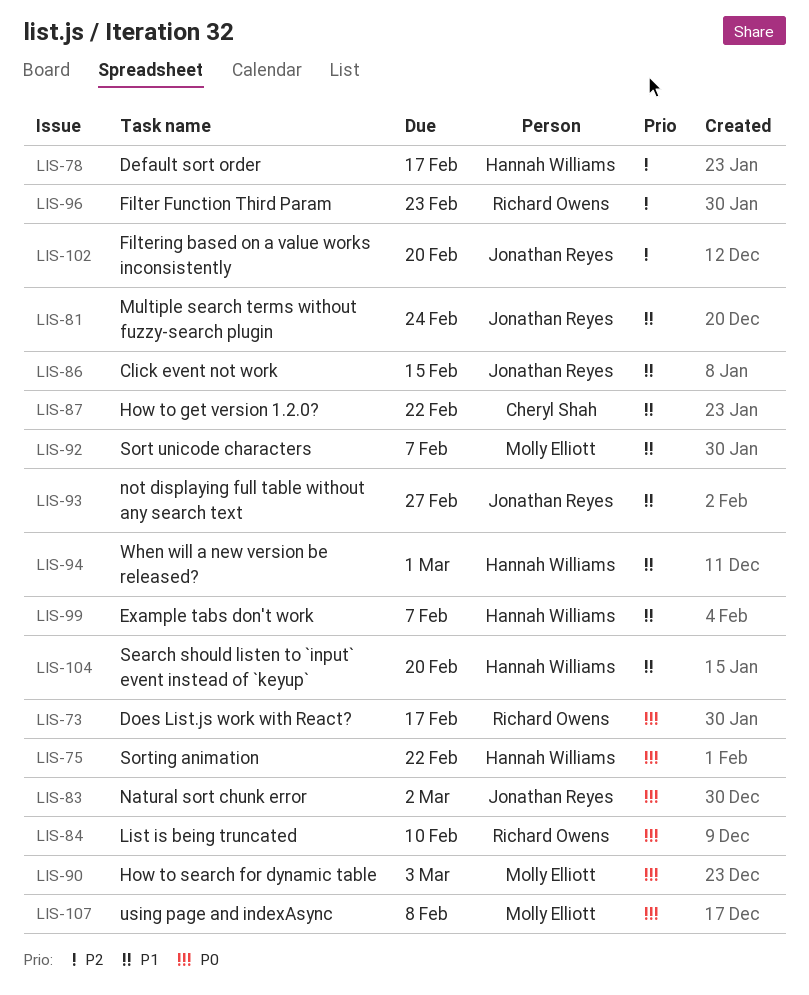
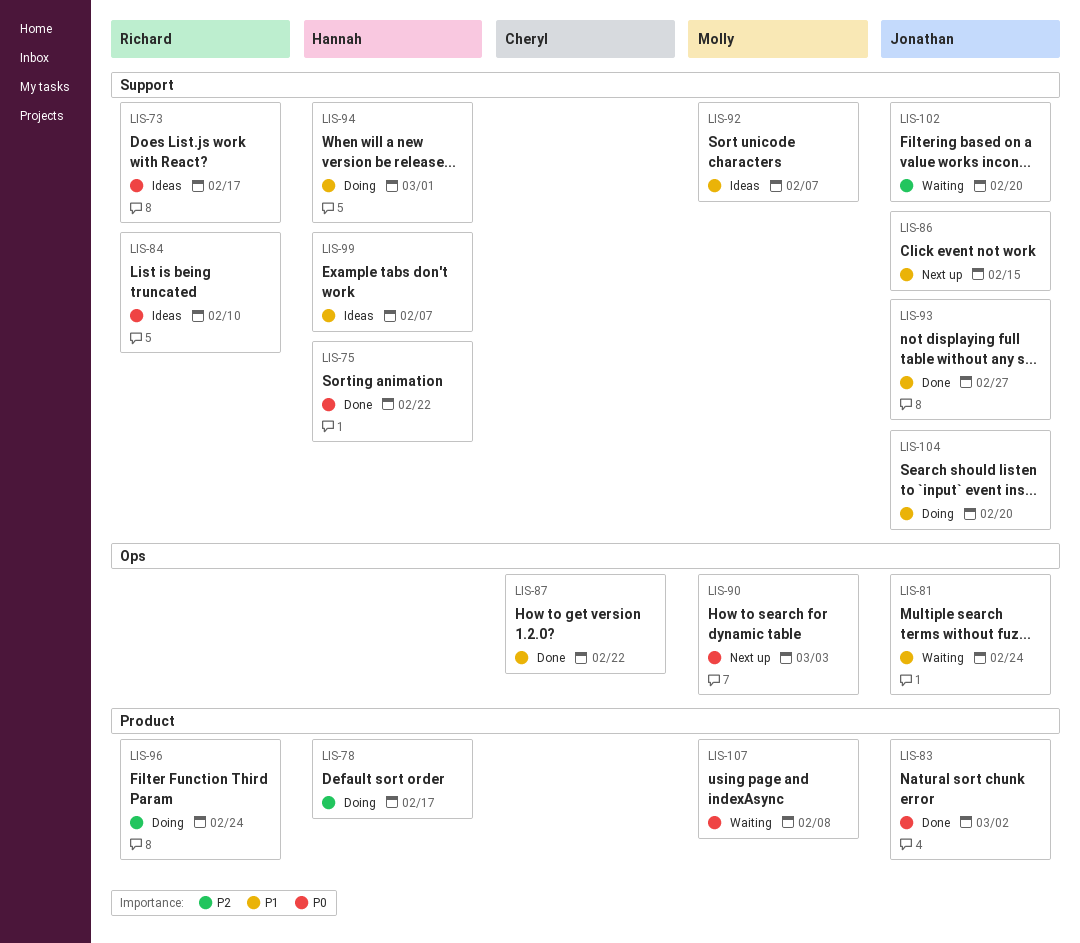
LIS-96, due: Feb 23 -> Feb 24
LIS-104, owner: Hannah Williams -> Jonathan Reyes

